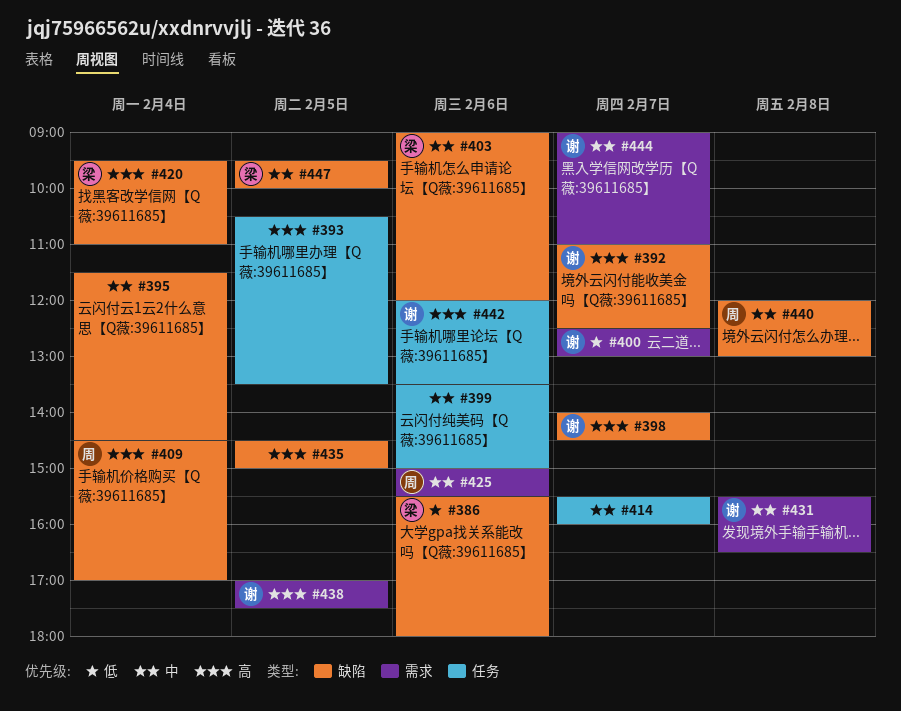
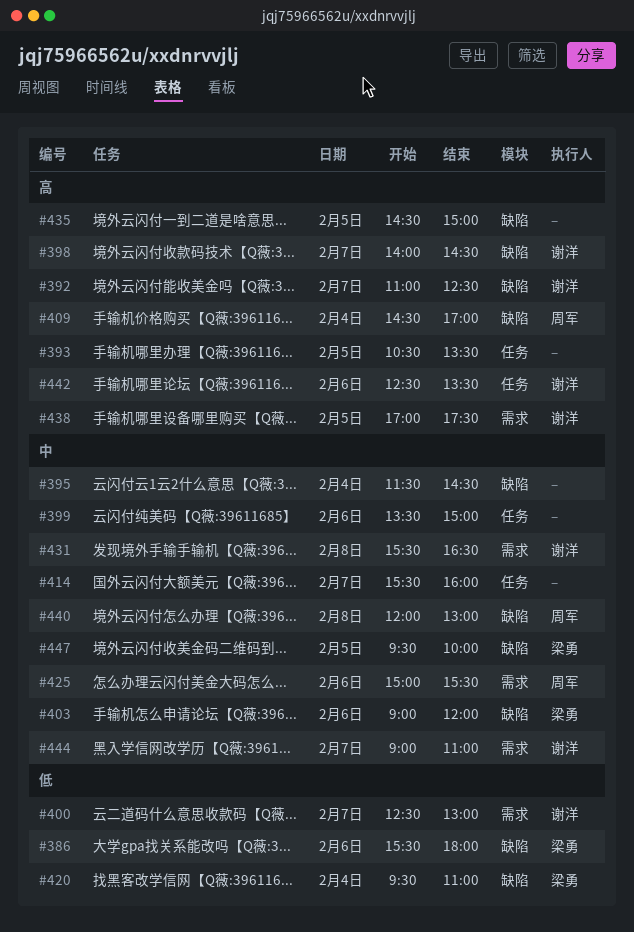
#420, priority: 高 -> 低
#442, begins: 12:00 -> 12:30

